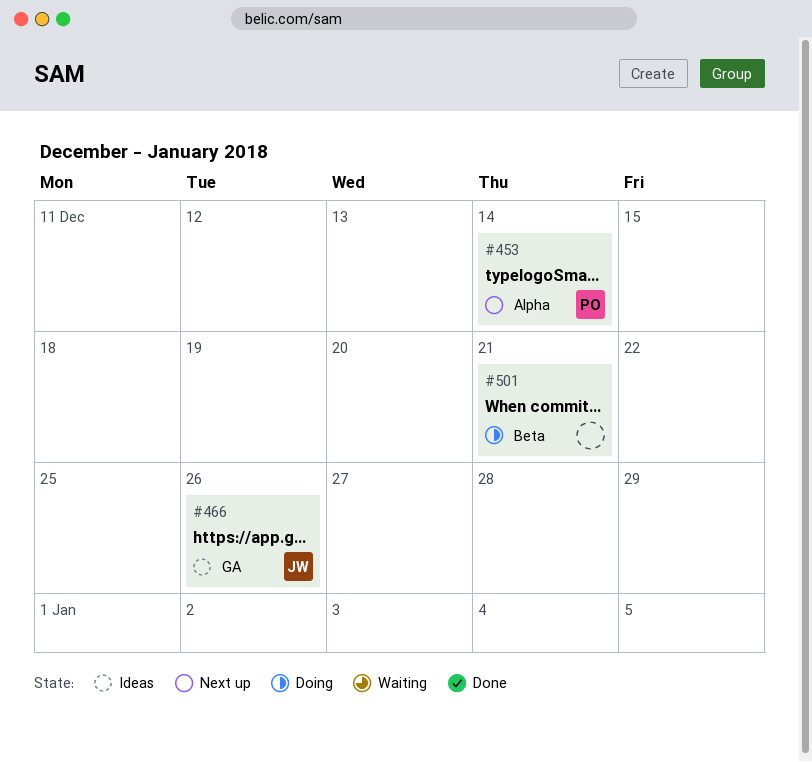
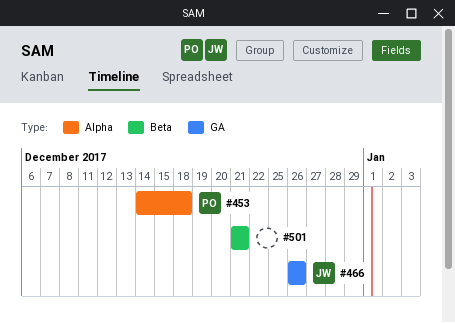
#453, due: Dec 14 -> Dec 18

